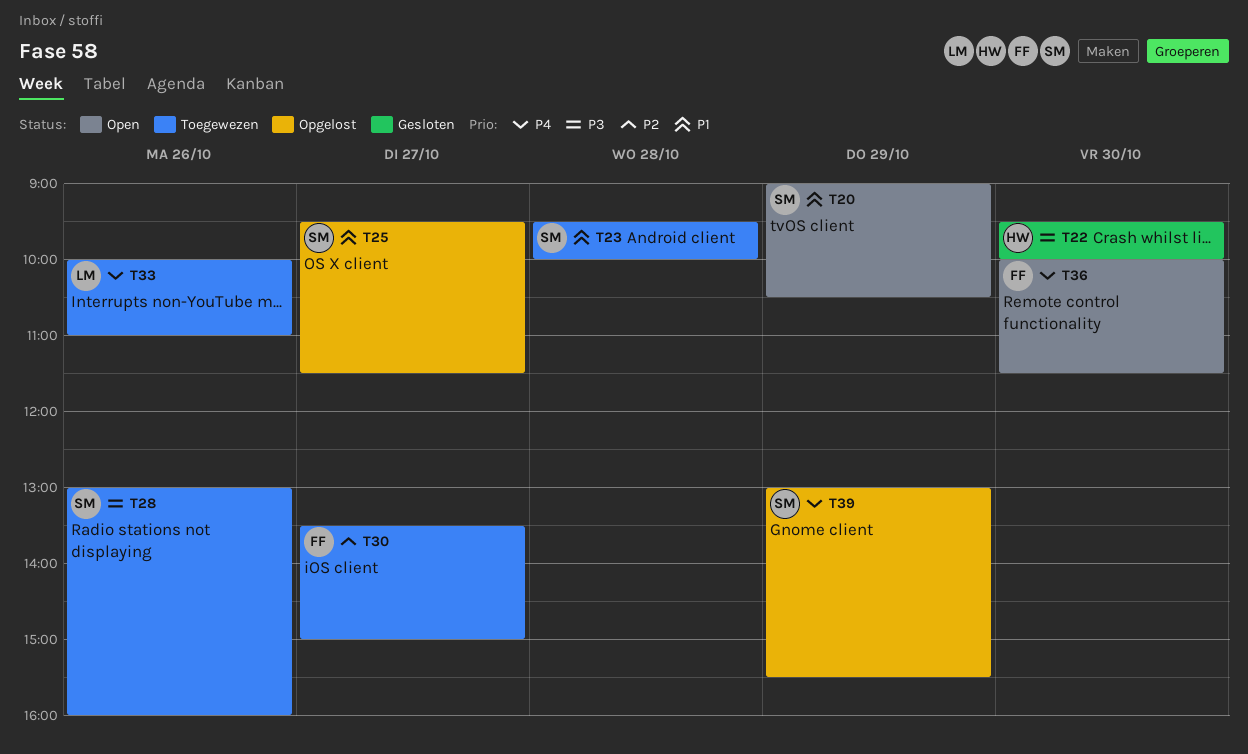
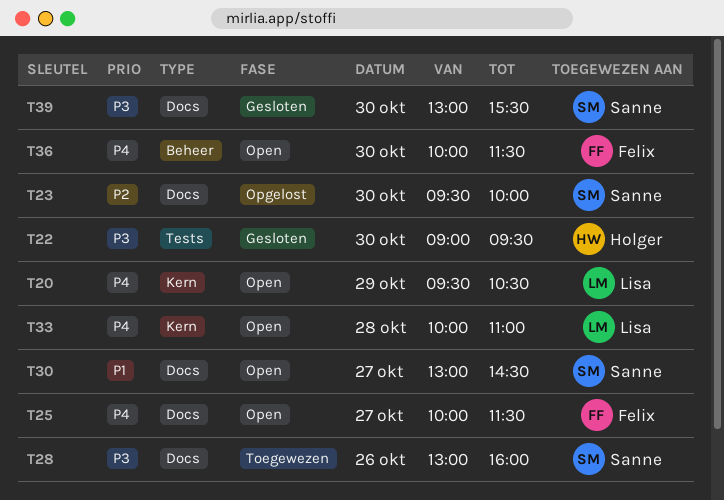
T20, owner: Sanne -> Lisa
T20, priority: P1 -> P4
T20, begins: 09:00 -> 09:30
T22, begins: 09:30 -> 09:00
T22, ends: 10:00 -> 09:30
T23, status: Toegewezen -> Opgelost
T23, priority: P1 -> P2
T23, day: Oct 28 -> Oct 30
T25, status: Opgelost -> Open
T25, owner: Sanne -> Felix
T25, priority: P1 -> P4
T25, begins: 09:30 -> 10:00
T30, status: Toegewezen -> Open
T30, owner: Felix -> Sanne
T30, priority: P2 -> P1
T30, begins: 13:30 -> 13:00
T30, ends: 15:00 -> 14:30
T33, status: Toegewezen -> Open
T33, day: Oct 26 -> Oct 28
T39, status: Opgelost -> Gesloten
T39, priority: P4 -> P3
T39, day: Oct 29 -> Oct 30

